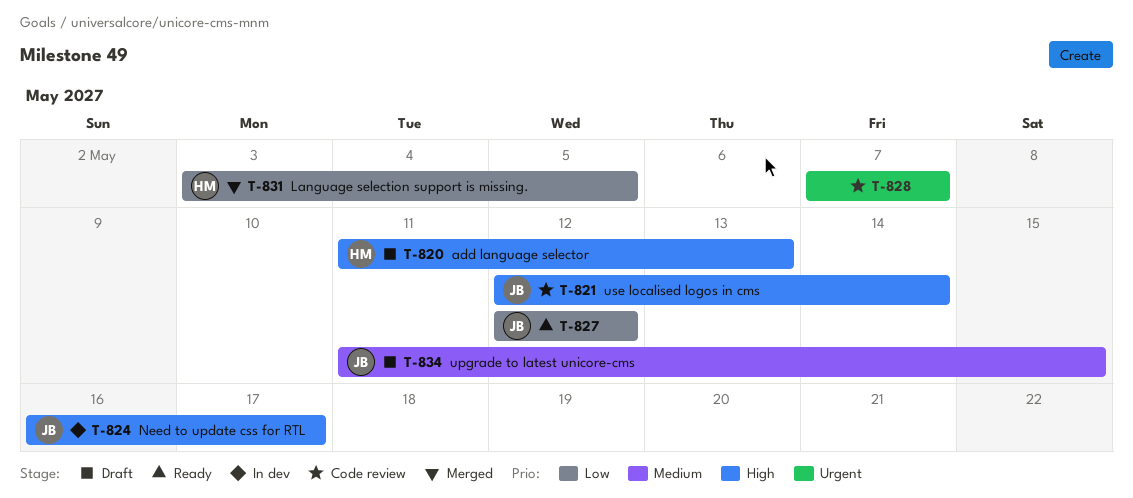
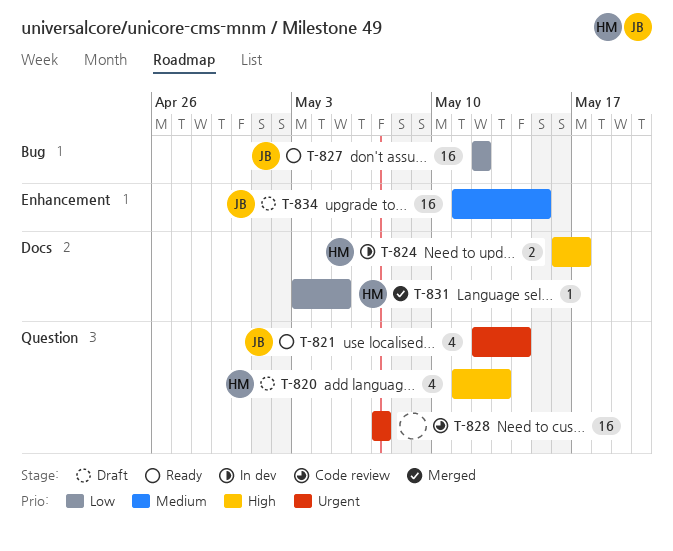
T-821, status: Code review -> Ready
T-821, priority: High -> Urgent
T-824, owner: JB -> HM

